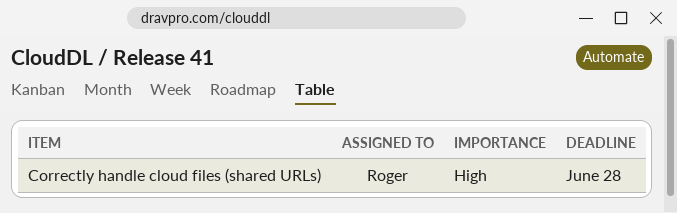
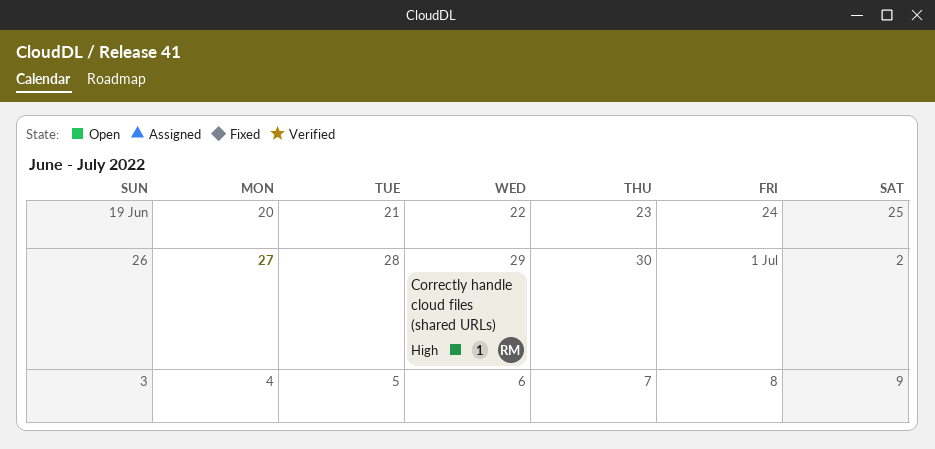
Correctly handle cloud files (shared URLs), due: Jun 28 -> Jun 29

